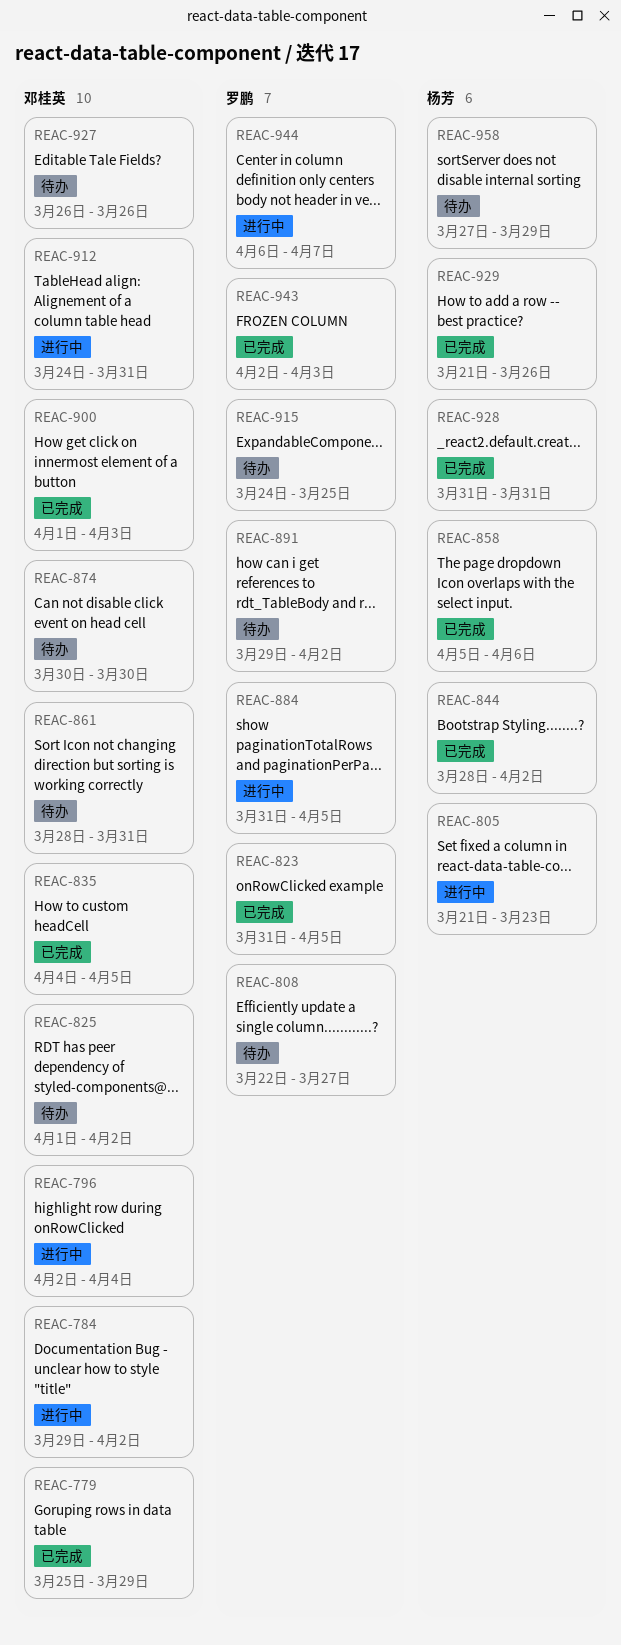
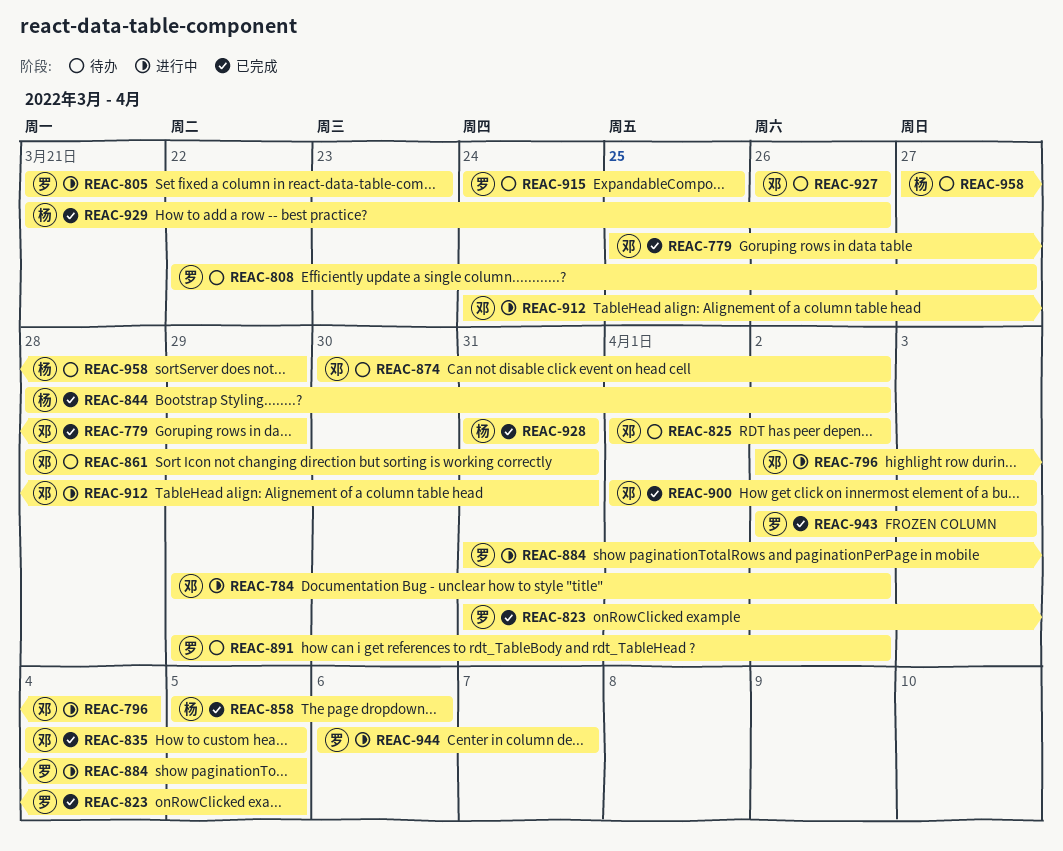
REAC-805, owner: 杨芳 -> 罗鹏
REAC-874, due: Mar 30 -> Apr 2

